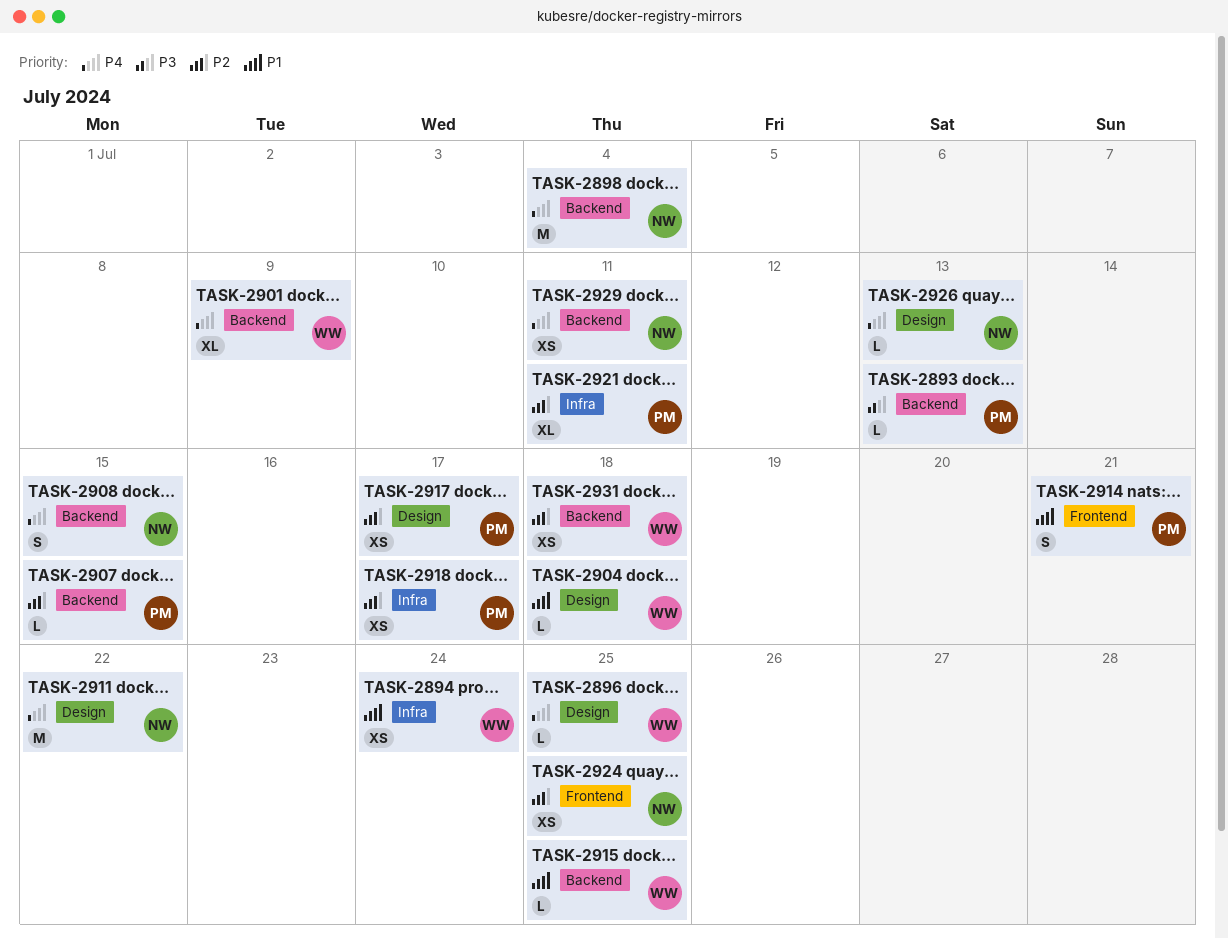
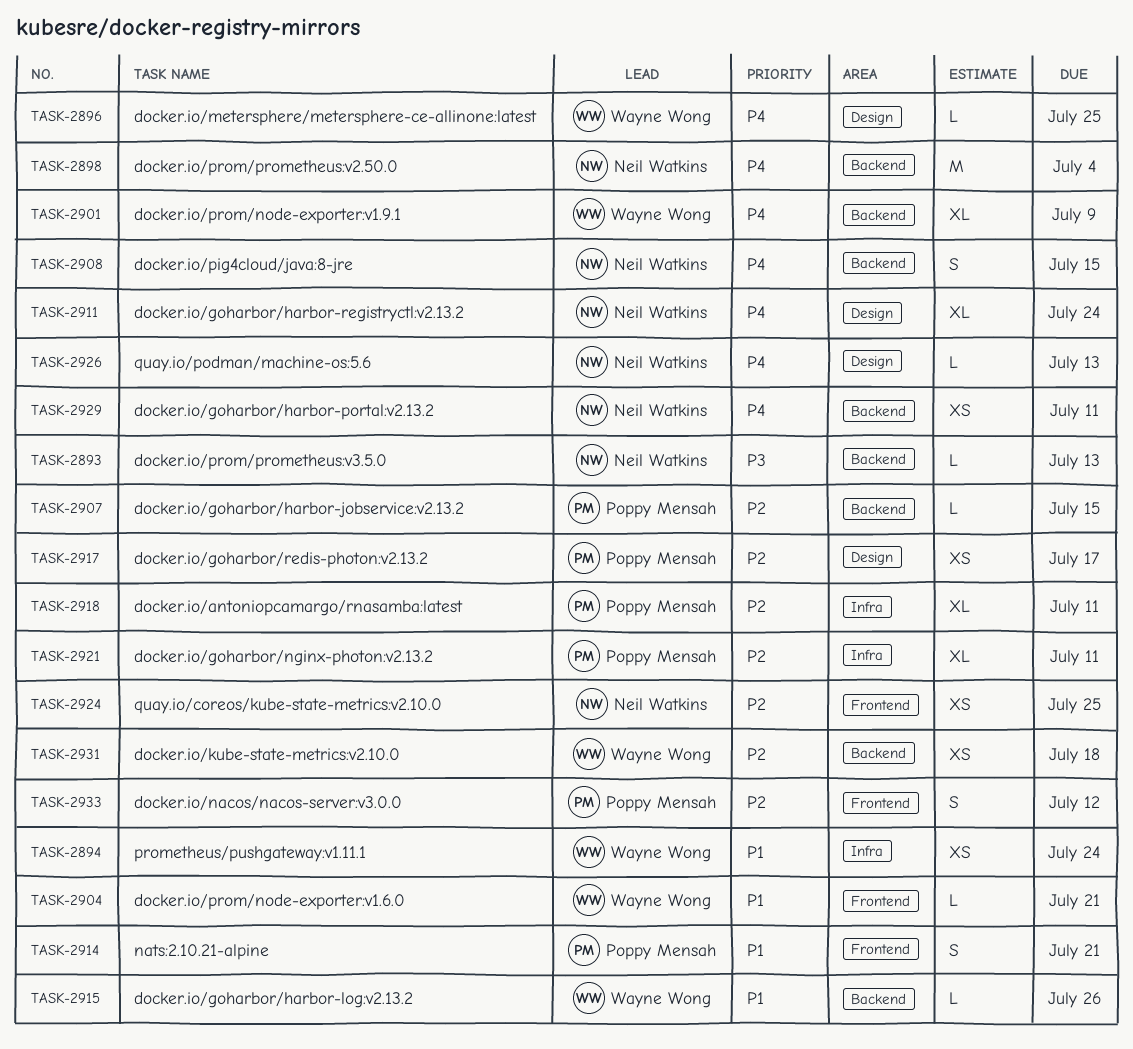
TASK-2893, owner: Poppy Mensah -> Neil Watkins
TASK-2904, label: Design -> Frontend
TASK-2904, due: Jul 18 -> Jul 21
TASK-2911, estimate: M -> XL
TASK-2911, due: Jul 22 -> Jul 24
TASK-2915, due: Jul 25 -> Jul 26
TASK-2918, estimate: XS -> XL
TASK-2918, due: Jul 17 -> Jul 11
TASK-2933: none -> present

